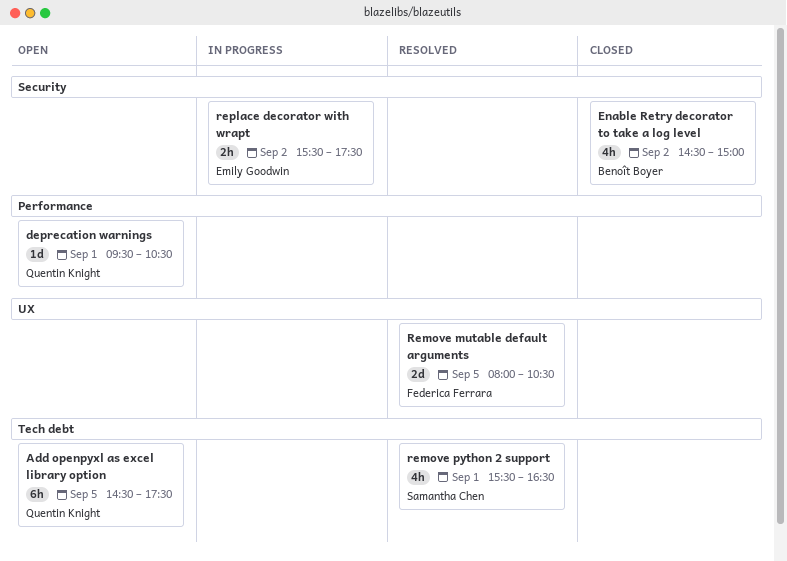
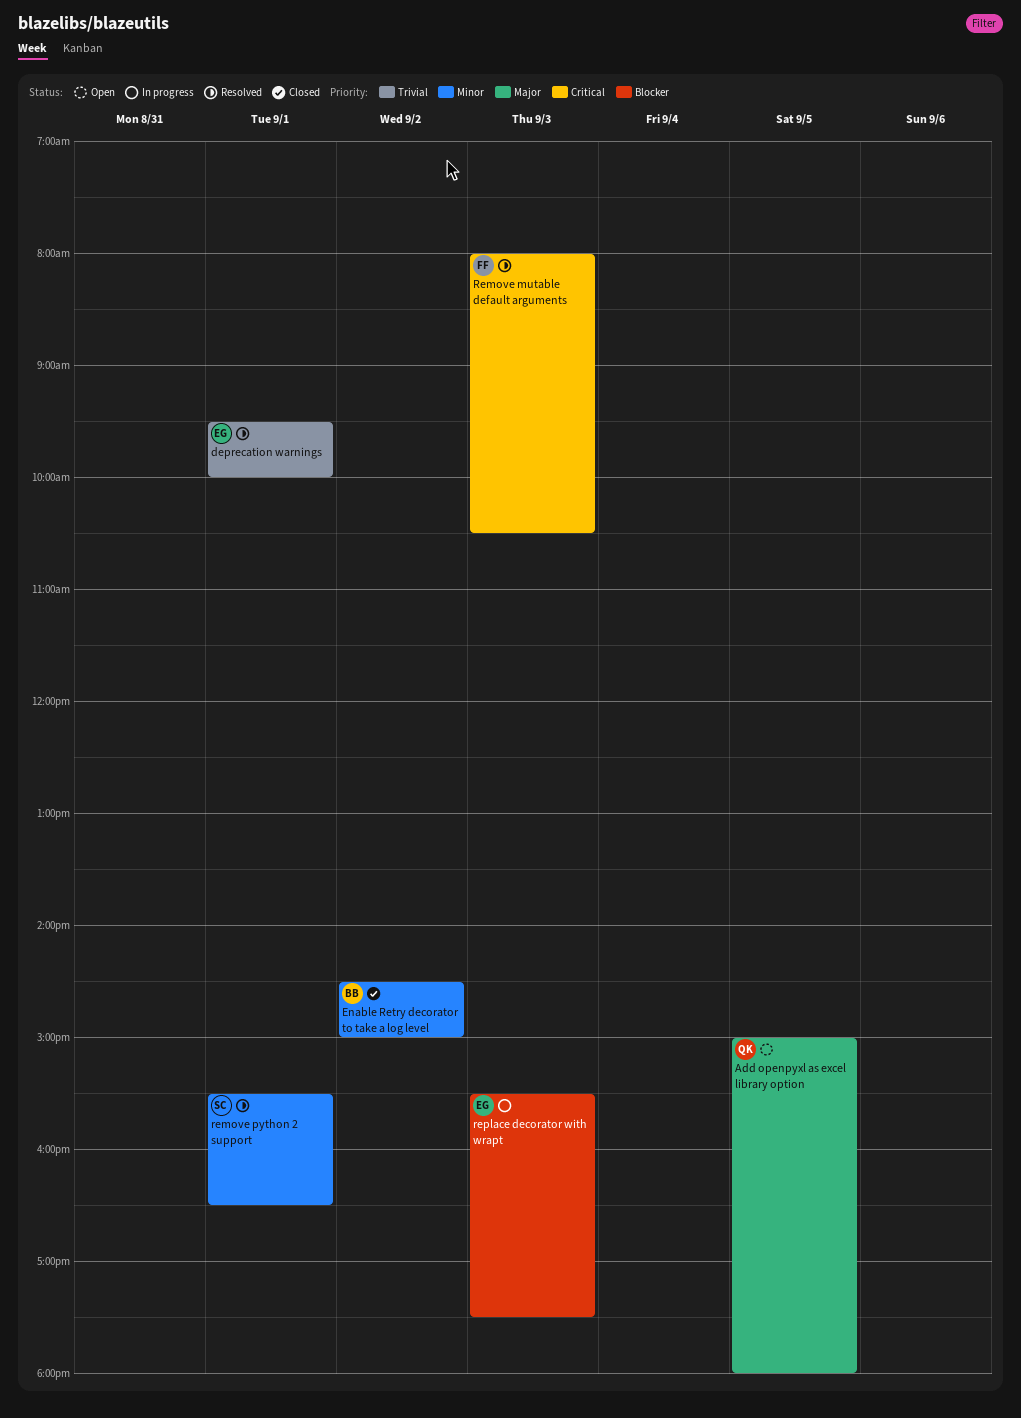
Add openpyxl as excel library option, begins: 14:30 -> 15:00
Add openpyxl as excel library option, ends: 17:30 -> 18:00
deprecation warnings, status: Open -> Resolved
deprecation warnings, owner: Quentin Knight -> Emily Goodwin
deprecation warnings, ends: 10:30 -> 10:00
Remove mutable default arguments, day: Sep 5 -> Sep 3
replace decorator with wrapt, day: Sep 2 -> Sep 3

